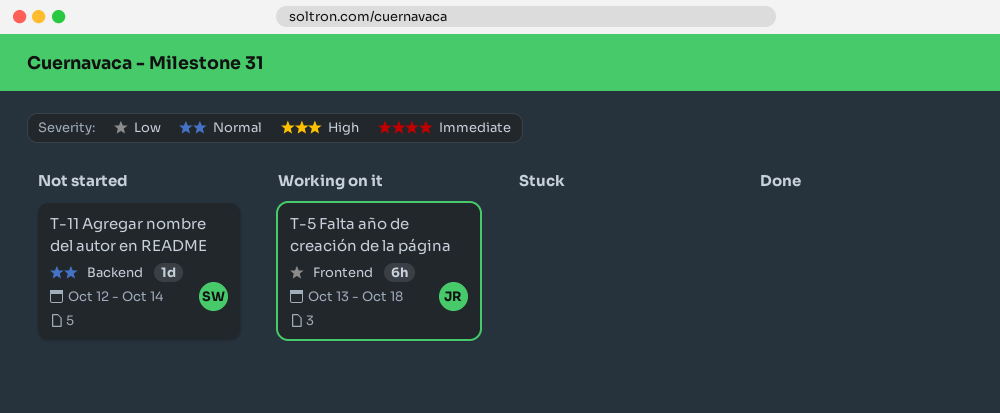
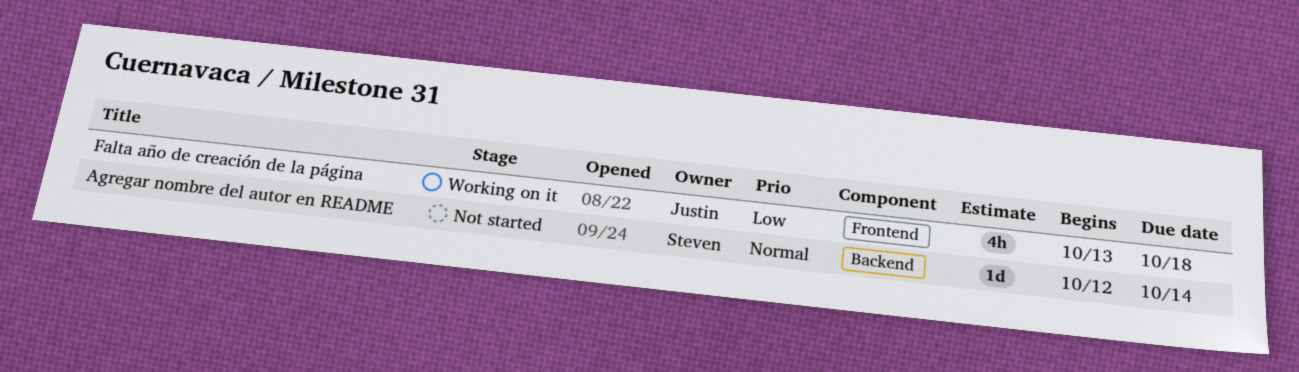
Falta año de creación de la página, estimate: 6h -> 4h

